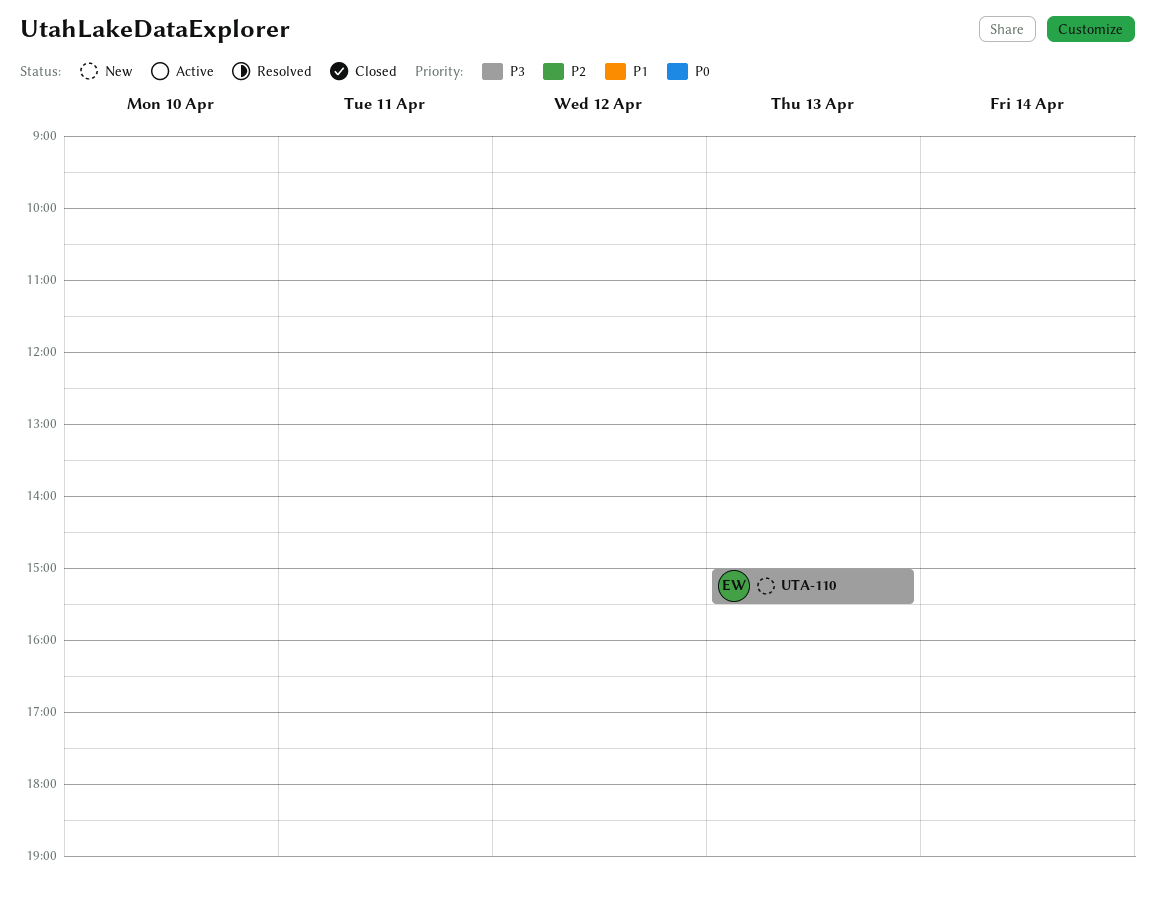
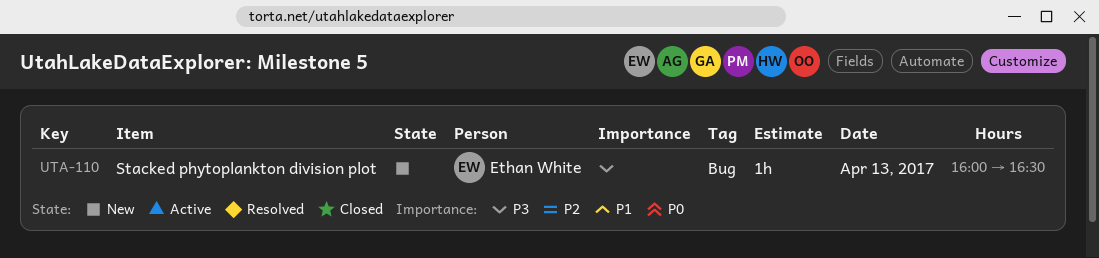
UTA-110, begins: 15:00 -> 16:00
UTA-110, ends: 15:30 -> 16:30

